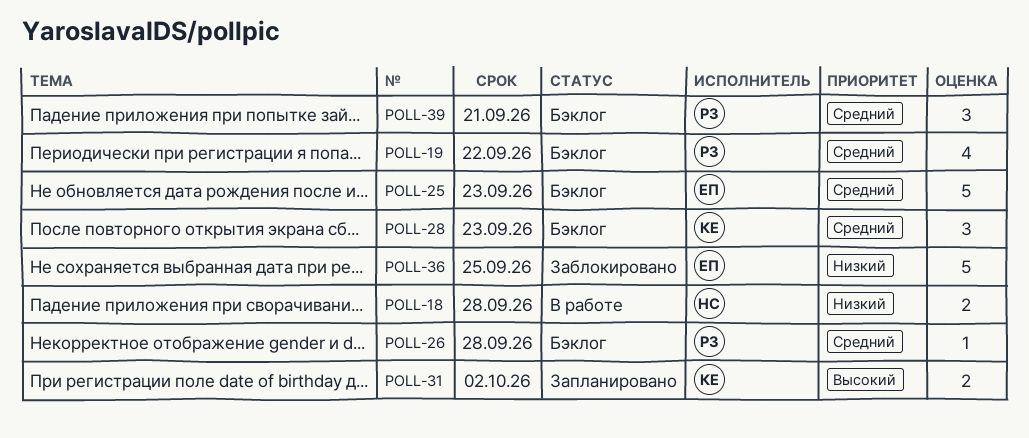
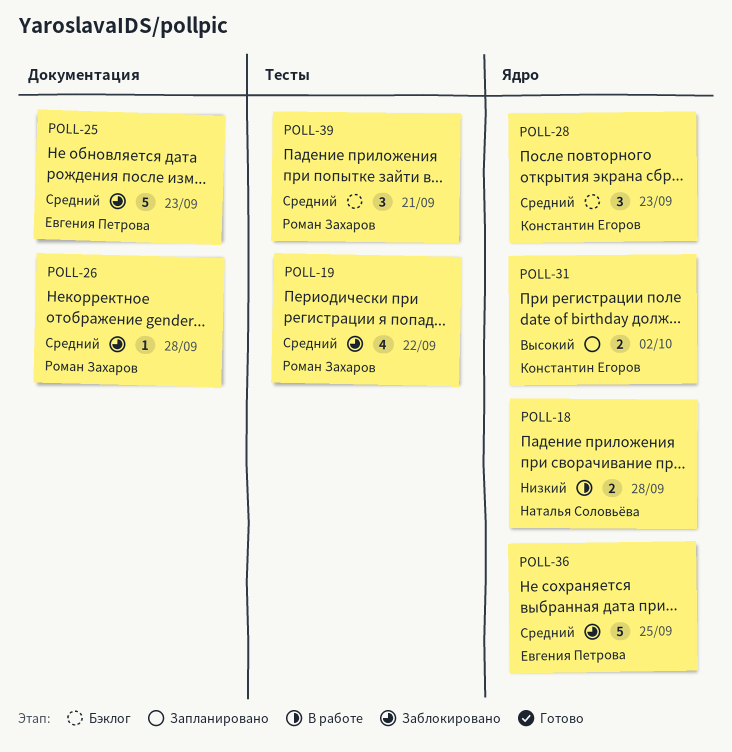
POLL-19, status: Бэклог -> Заблокировано
POLL-25, status: Бэклог -> Заблокировано
POLL-26, status: Бэклог -> Заблокировано
POLL-36, priority: Низкий -> Средний

